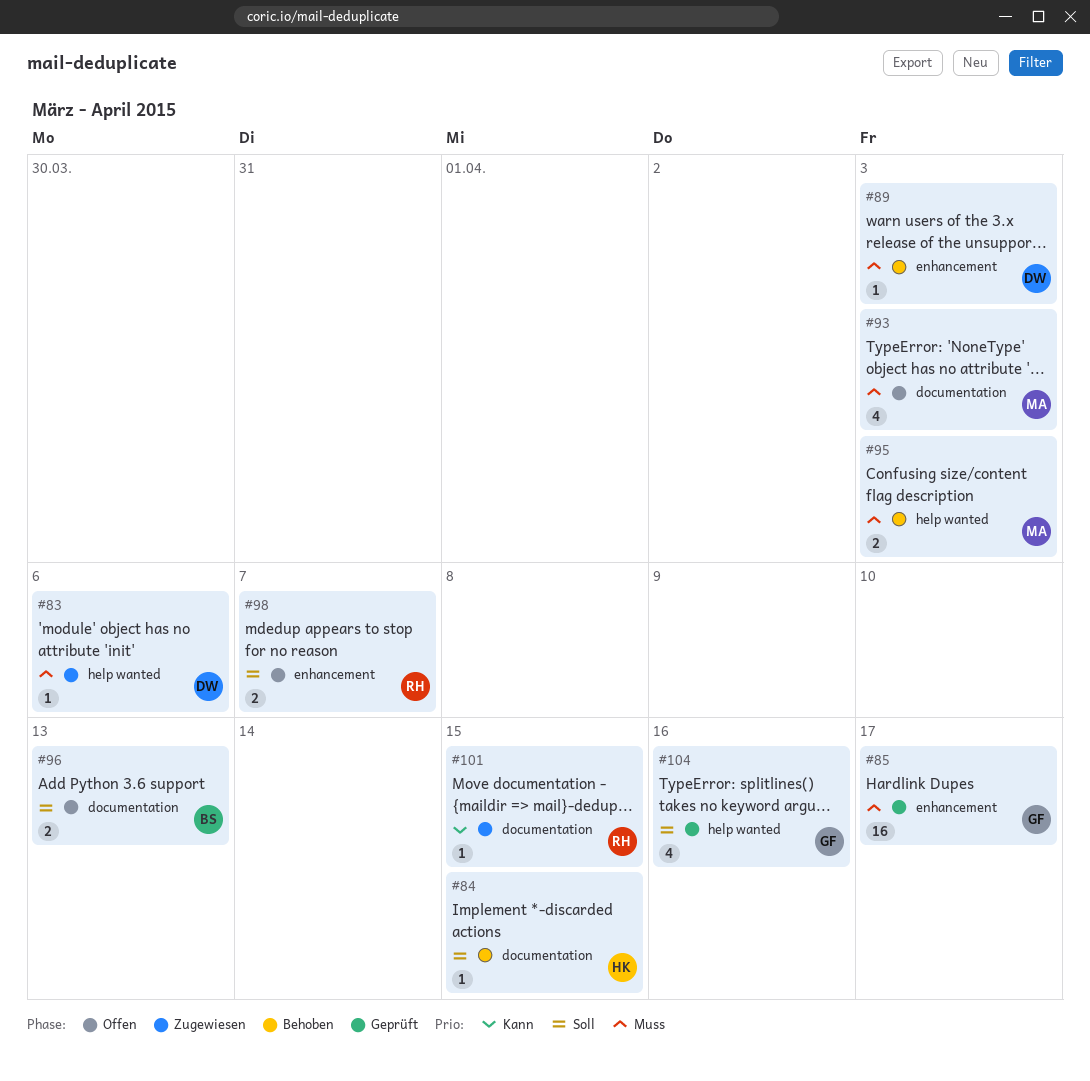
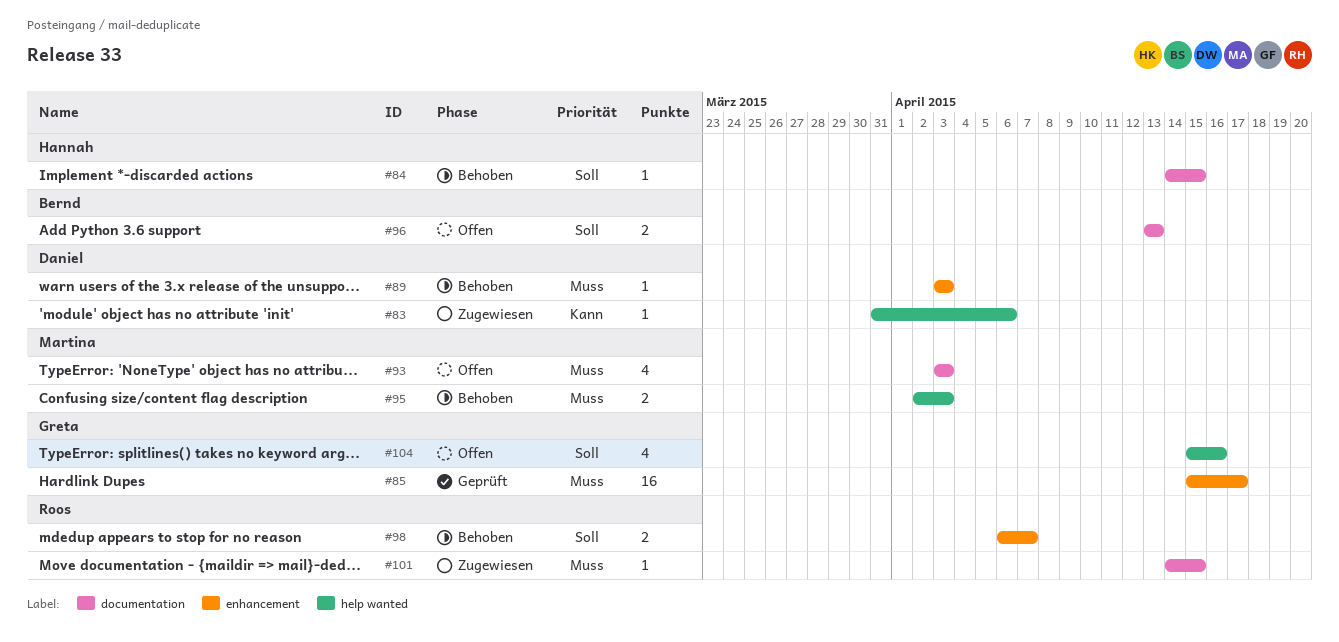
#83, priority: Muss -> Kann
#98, status: Offen -> Behoben
#101, priority: Kann -> Muss
#104, status: Geprüft -> Offen

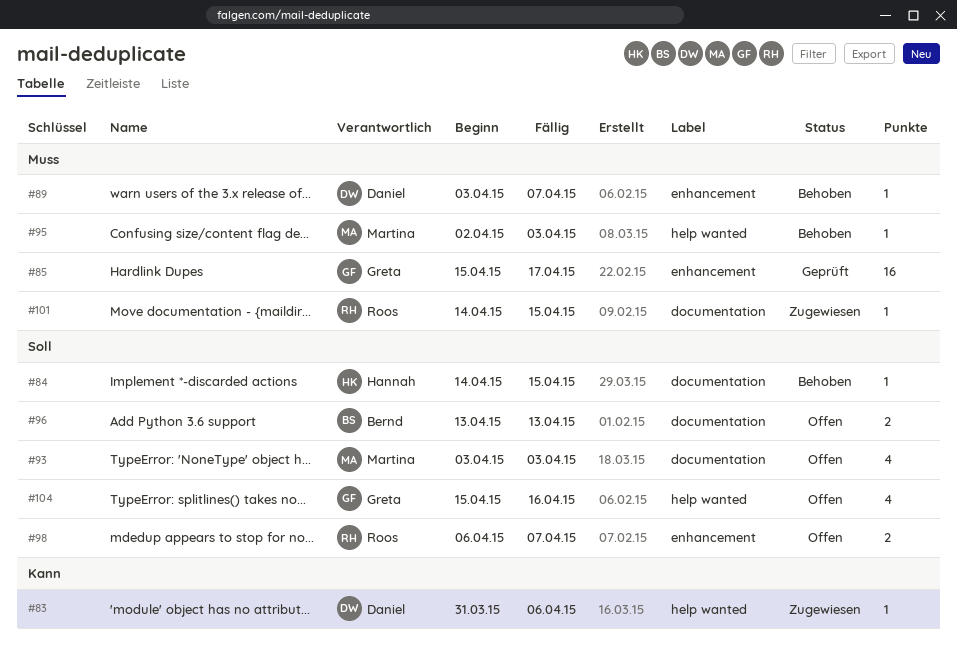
#89, due: Apr 3 -> Apr 7
#93, priority: Muss -> Soll
#95, estimate: 2 -> 1
#98, status: Behoben -> Offen

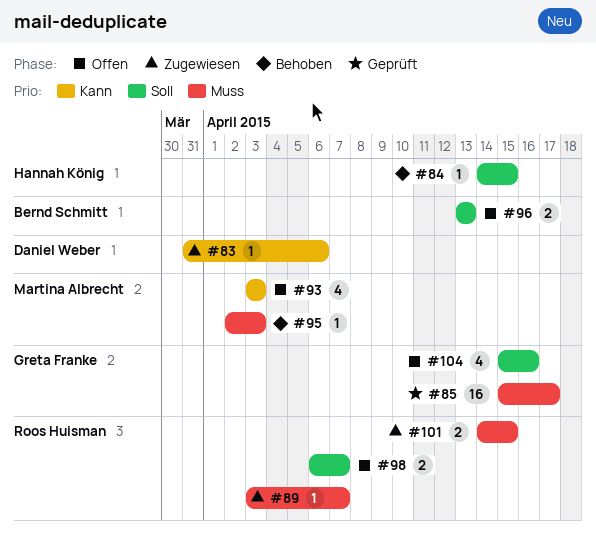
#89, status: Behoben -> Zugewiesen
#89, owner: Daniel Weber -> Roos Huisman
#93, priority: Soll -> Kann
#101, estimate: 1 -> 2

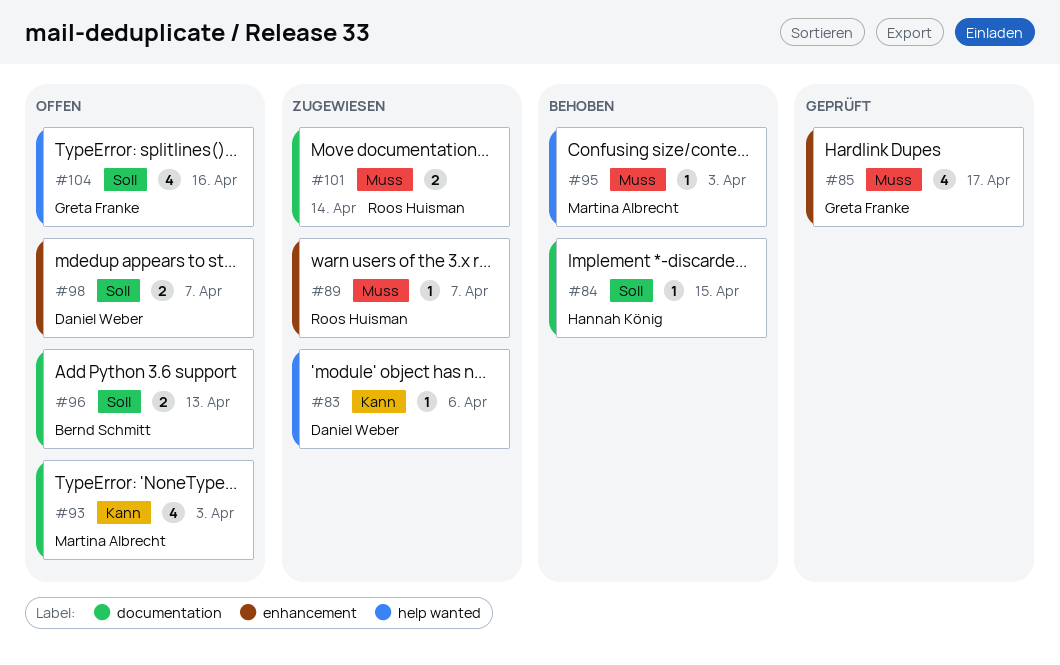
#85, estimate: 16 -> 4
#98, owner: Roos Huisman -> Daniel Weber
#101, due: Apr 15 -> Apr 14

